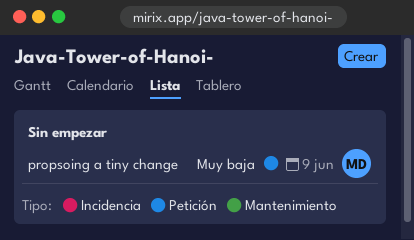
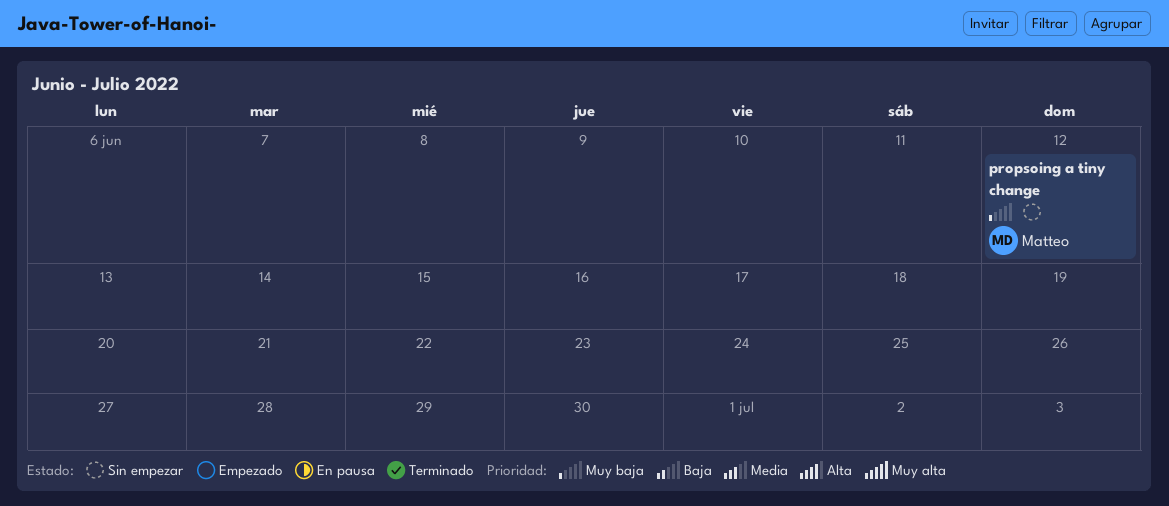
propsoing a tiny change, due: Jun 9 -> Jun 12

